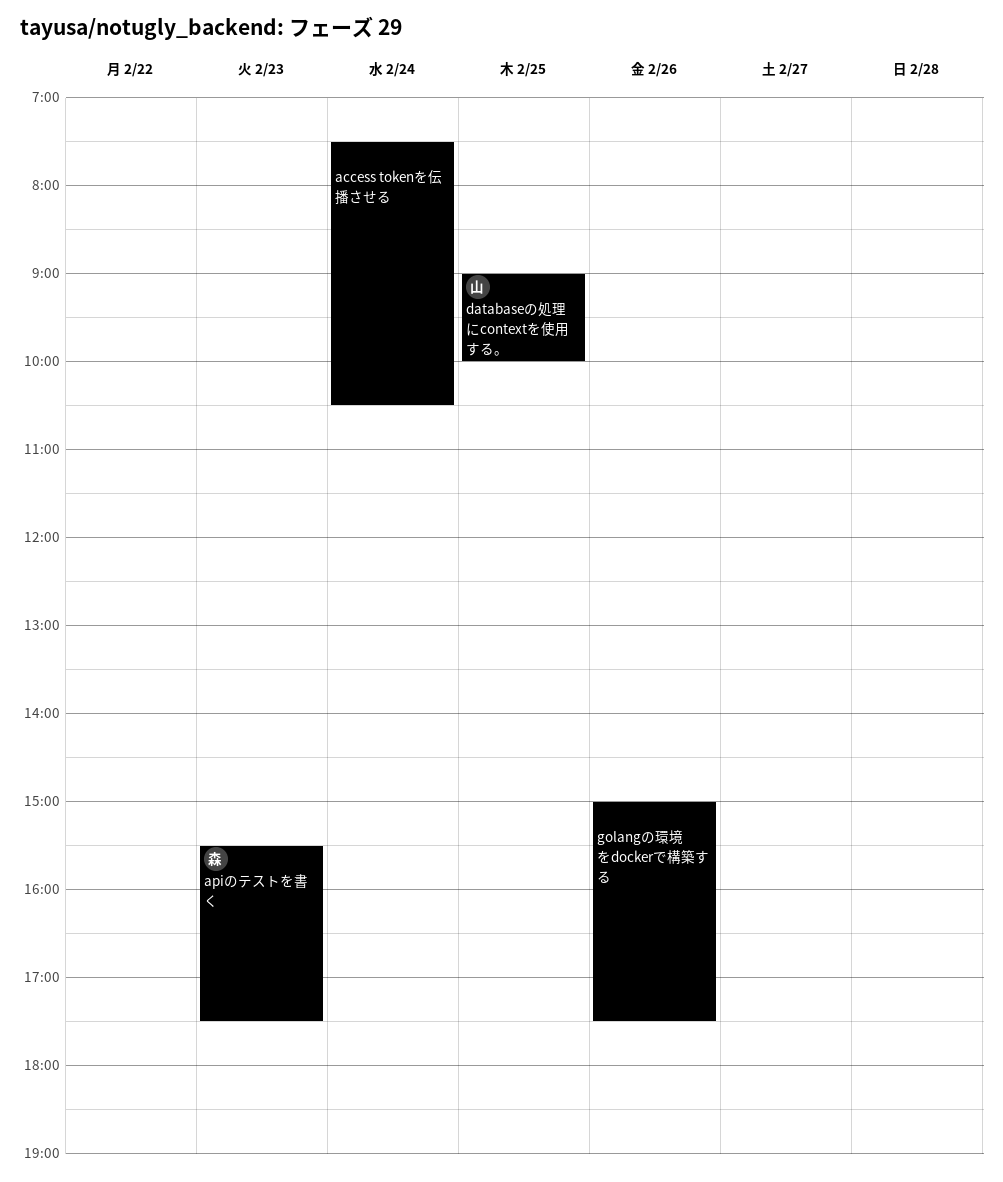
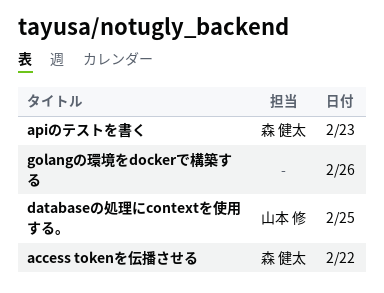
access tokenを伝播させる, owner: none -> 森 健太
access tokenを伝播させる, day: Feb 24 -> Feb 22

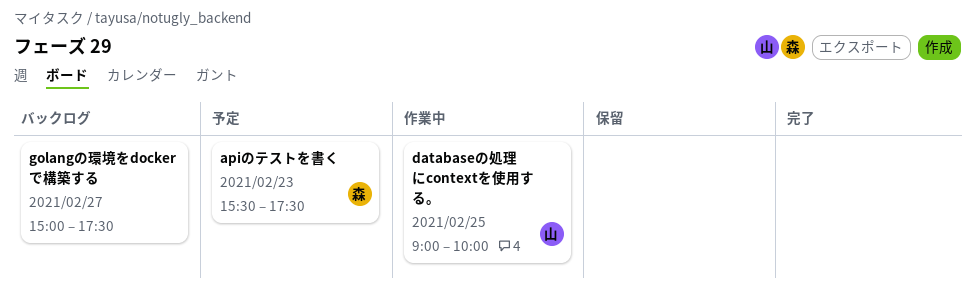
access tokenを伝播させる: present -> none
golangの環境をdockerで構築する, day: Feb 26 -> Feb 27

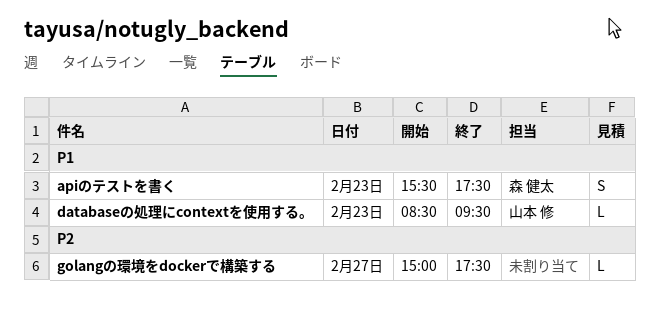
databaseの処理にcontextを使用する。, day: Feb 25 -> Feb 23
databaseの処理にcontextを使用する。, begins: 09:00 -> 08:30
databaseの処理にcontextを使用する。, ends: 10:00 -> 09:30

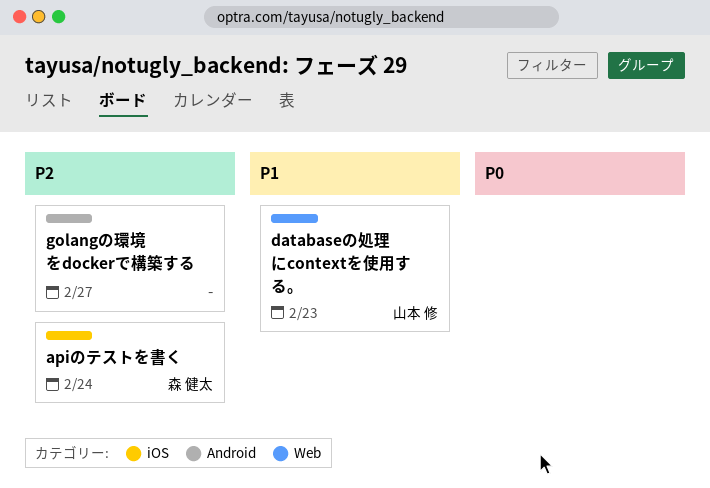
apiのテストを書く, priority: P1 -> P2
apiのテストを書く, day: Feb 23 -> Feb 24

